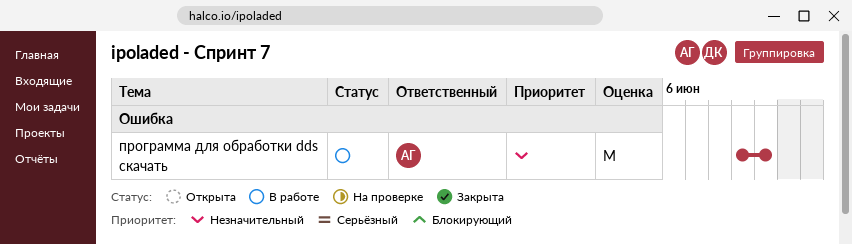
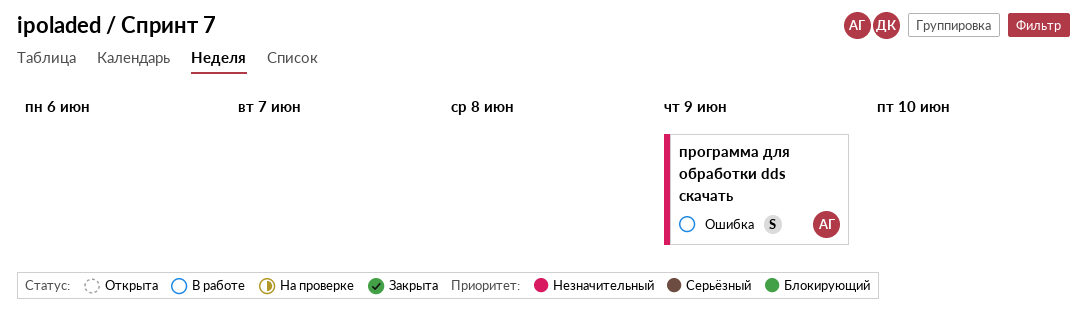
программа для обработки dds скачать, estimate: M -> S
программа для обработки dds скачать, due: Jun 10 -> Jun 9

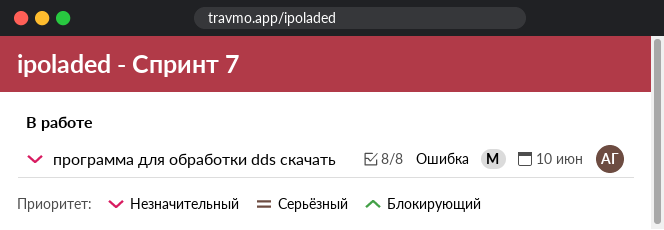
программа для обработки dds скачать, estimate: S -> M
программа для обработки dds скачать, due: Jun 9 -> Jun 10

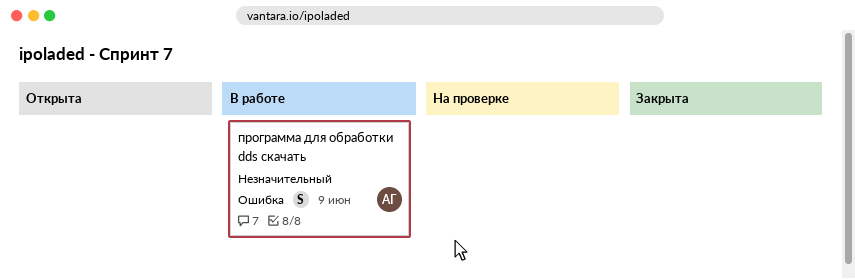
программа для обработки dds скачать, estimate: M -> S
программа для обработки dds скачать, due: Jun 10 -> Jun 9

